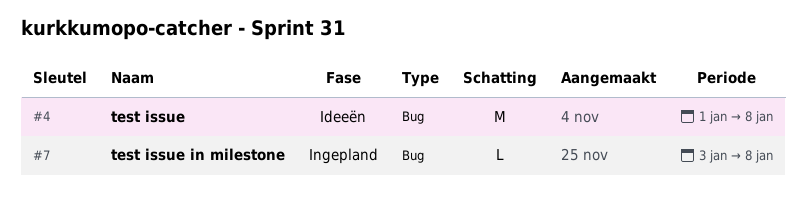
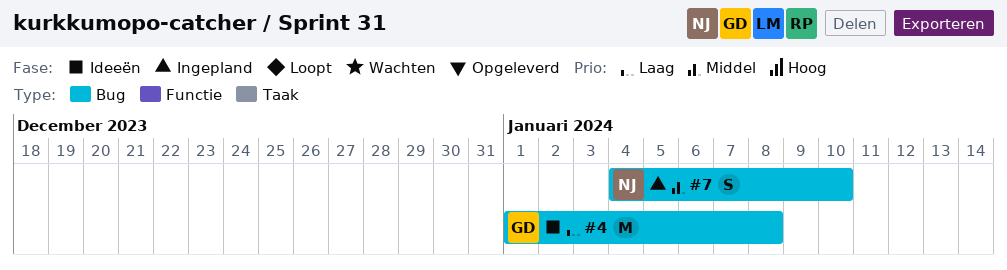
#7, estimate: L -> S
#7, start: Jan 3 -> Jan 4
#7, due: Jan 8 -> Jan 10

